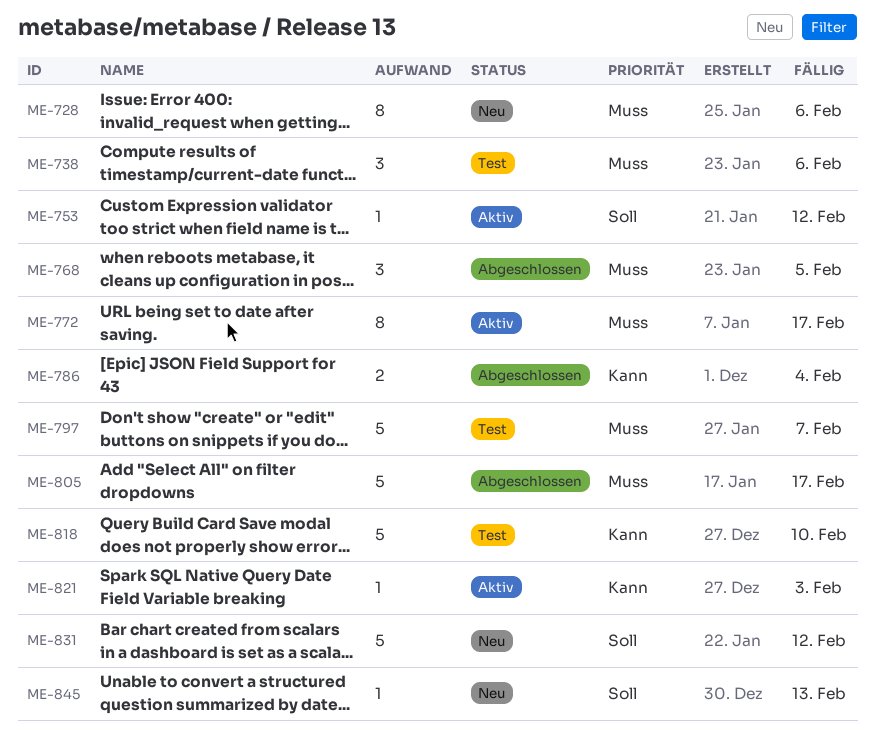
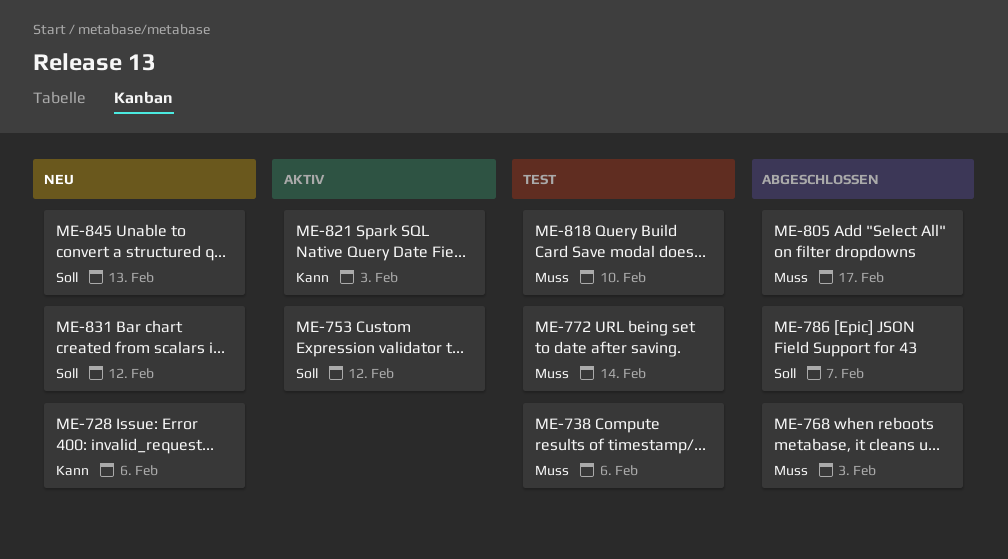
ME-728, priority: Muss -> Kann
ME-768, due: Feb 5 -> Feb 3
ME-772, status: Aktiv -> Test
ME-772, due: Feb 17 -> Feb 14
ME-786, priority: Kann -> Soll
ME-786, due: Feb 4 -> Feb 7
ME-797: present -> none
ME-818, priority: Kann -> Muss

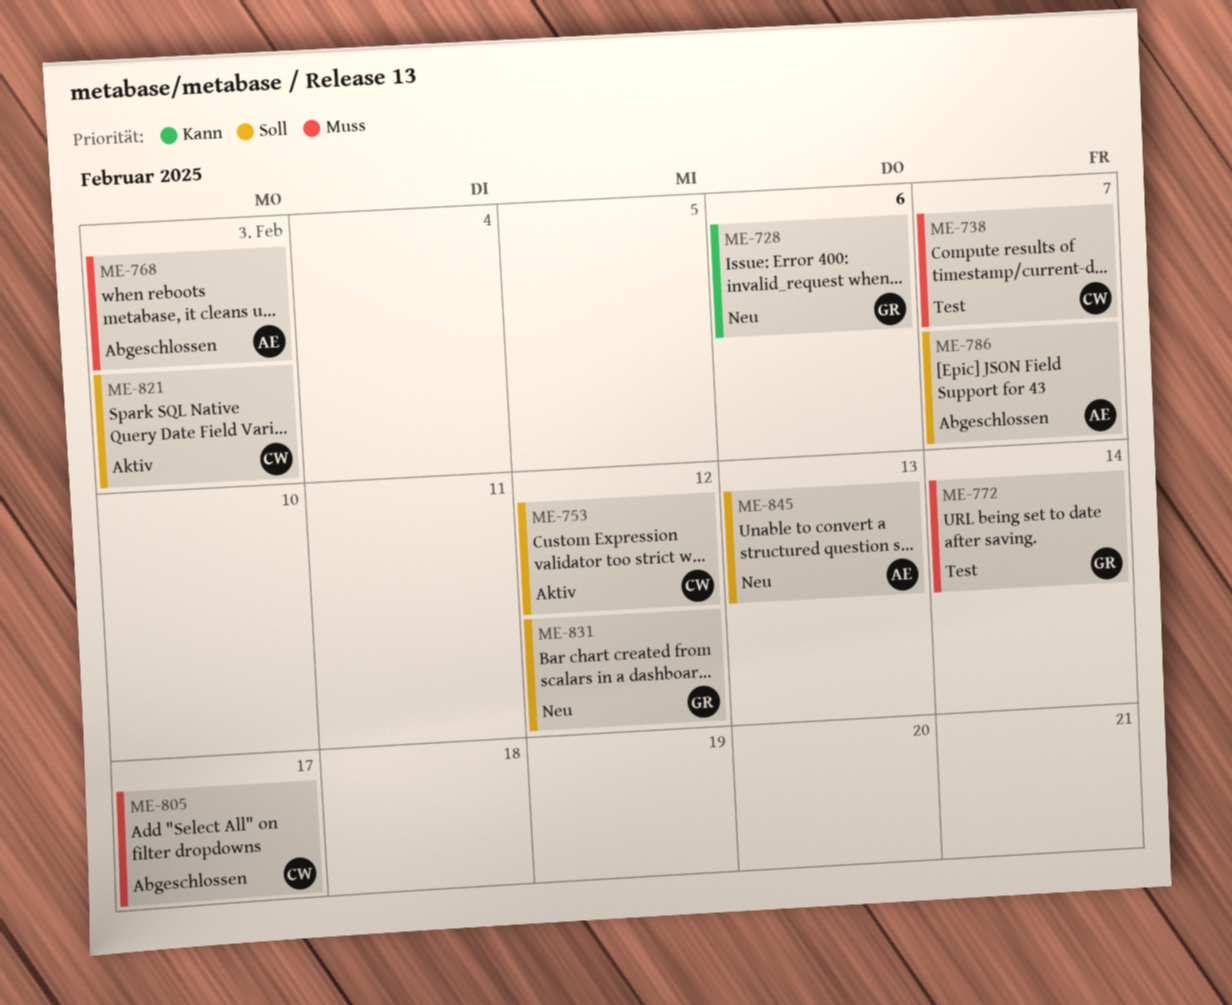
ME-738, due: Feb 6 -> Feb 7
ME-818: present -> none
ME-821, priority: Kann -> Soll

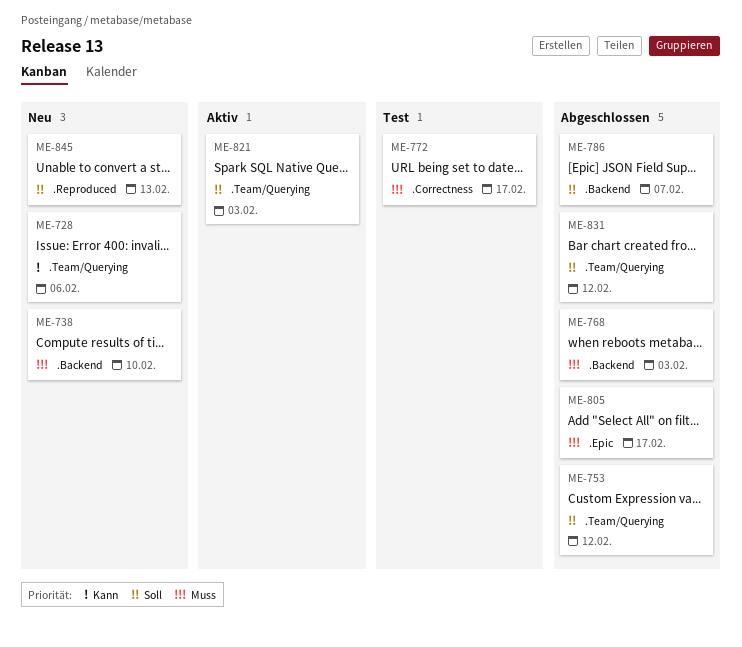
ME-738, status: Test -> Neu
ME-738, due: Feb 7 -> Feb 10
ME-753, status: Aktiv -> Abgeschlossen
ME-772, due: Feb 14 -> Feb 17
ME-831, status: Neu -> Abgeschlossen

